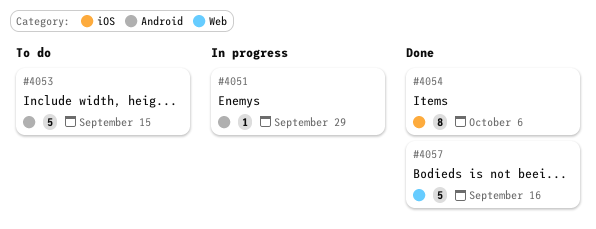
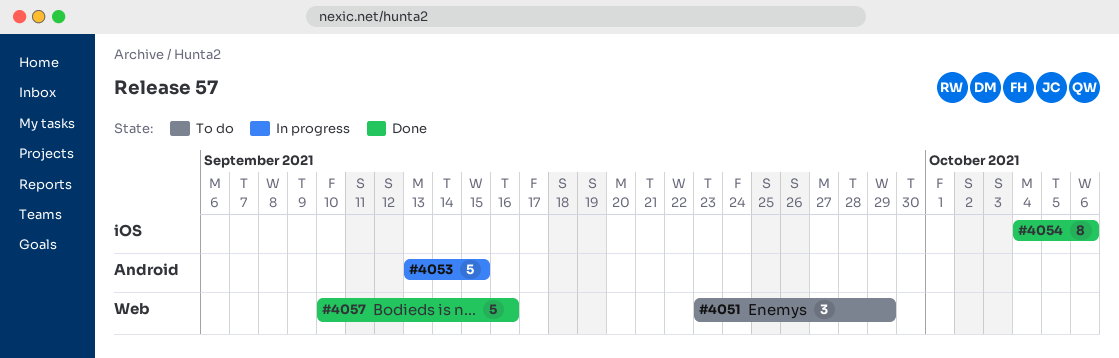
#4051, status: In progress -> To do
#4051, label: Android -> Web
#4051, estimate: 1 -> 3
#4053, status: To do -> In progress

